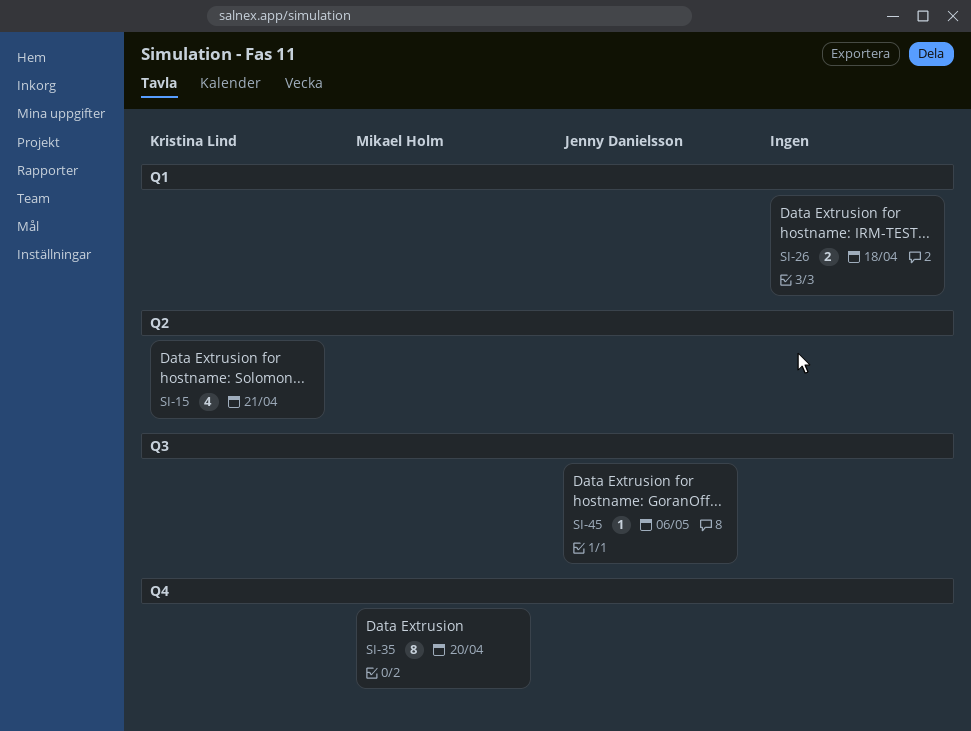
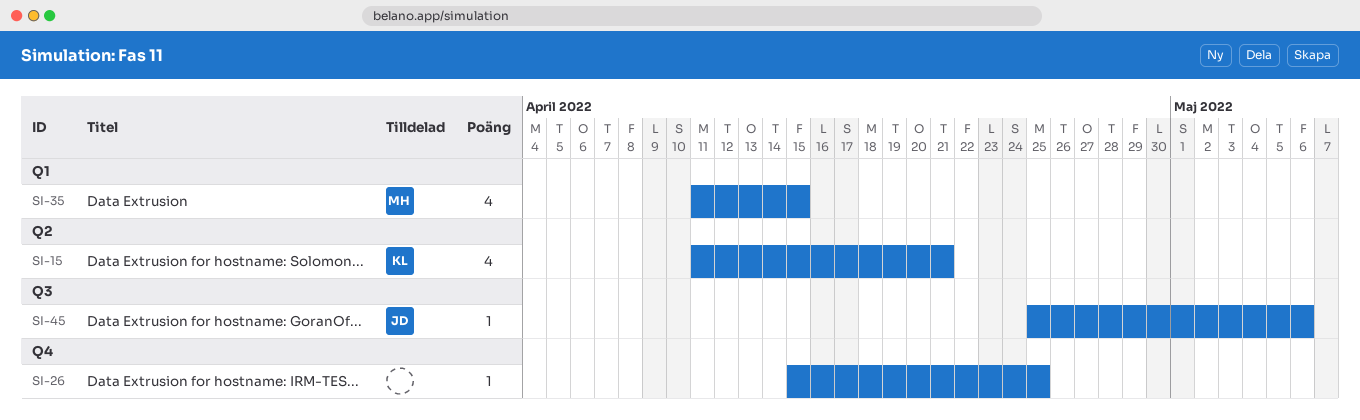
SI-26, label: Q1 -> Q4
SI-26, estimate: 2 -> 1
SI-26, due: Apr 18 -> Apr 25
SI-35, label: Q4 -> Q1
SI-35, estimate: 8 -> 4
SI-35, due: Apr 20 -> Apr 15

